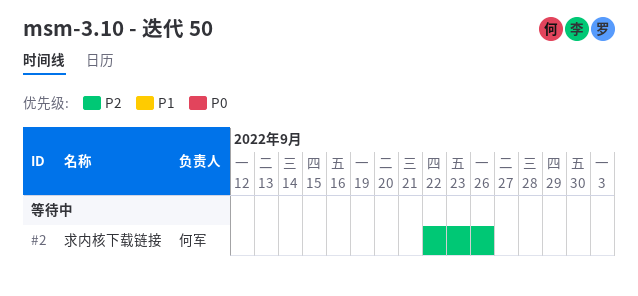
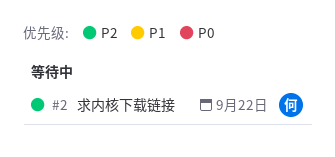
#2, due: Sep 26 -> Sep 22

